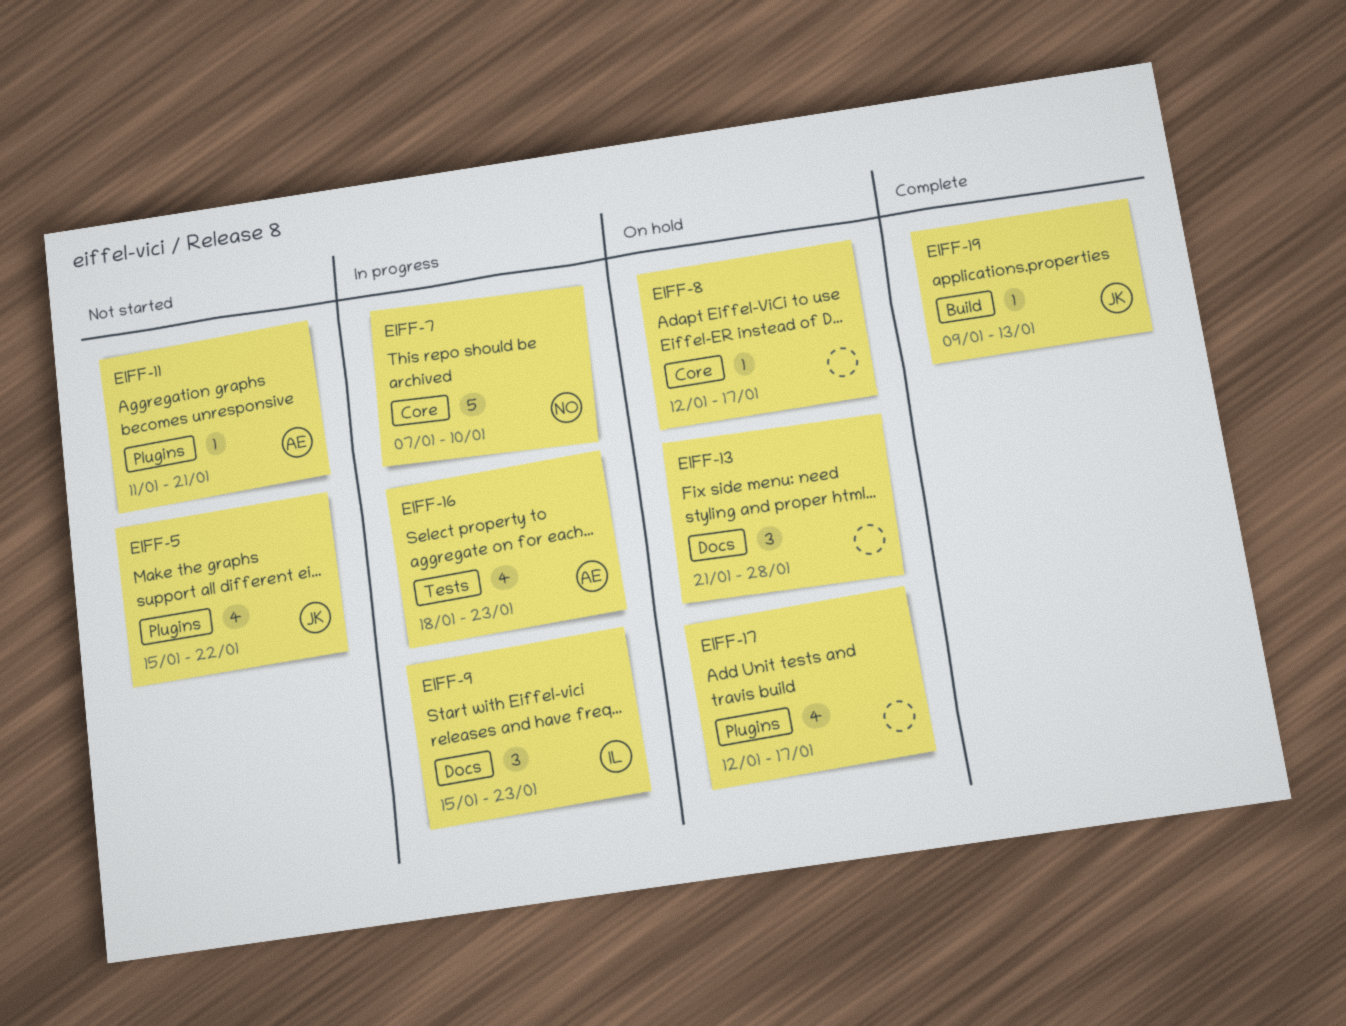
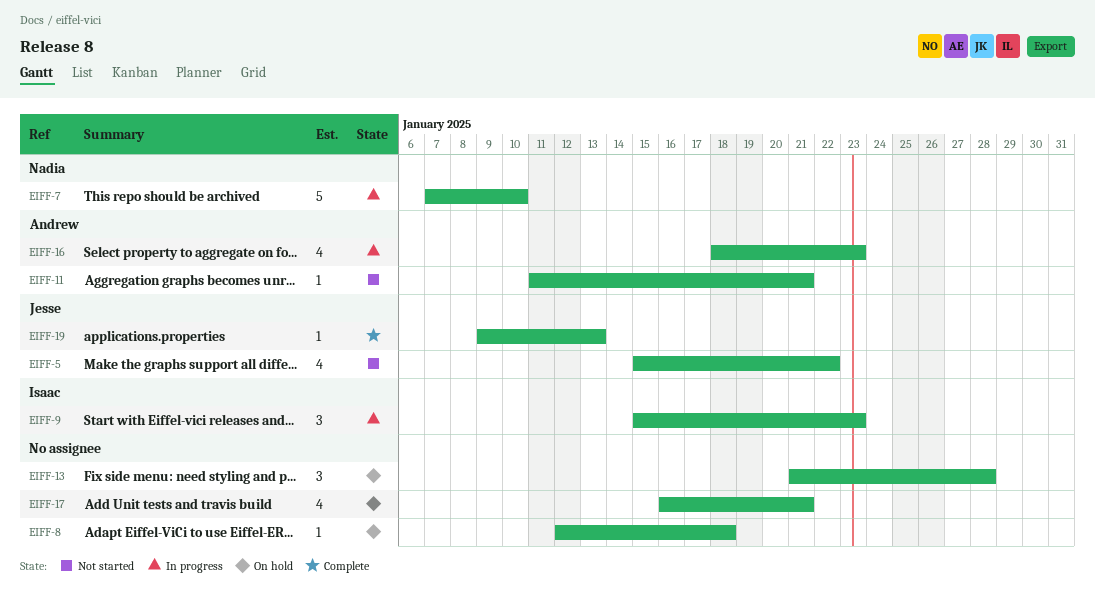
EIFF-8, due: Jan 17 -> Jan 18
EIFF-17, start: Jan 12 -> Jan 16
EIFF-17, due: Jan 17 -> Jan 21

